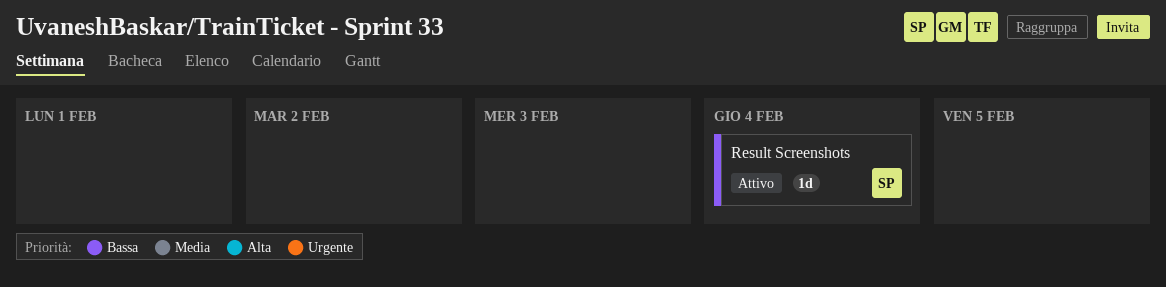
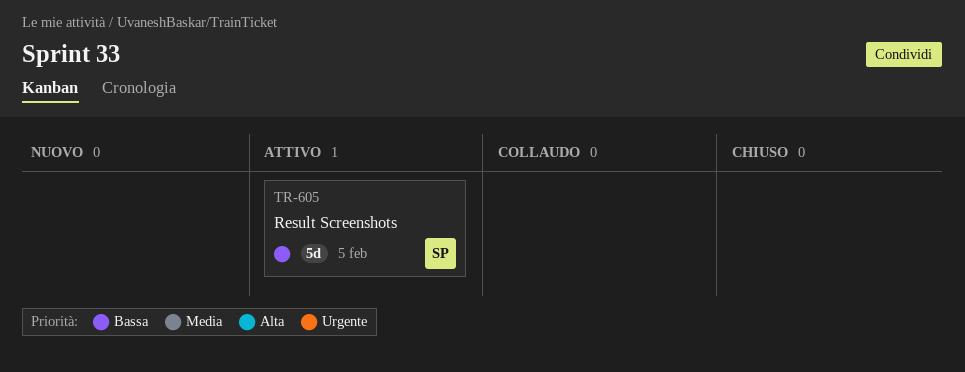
Result Screenshots, estimate: 1d -> 5d
Result Screenshots, due: Feb 4 -> Feb 5

